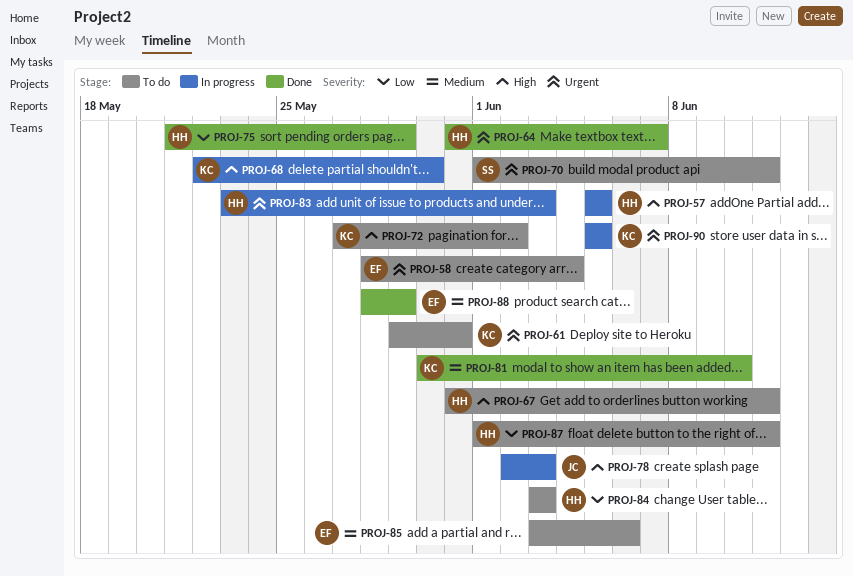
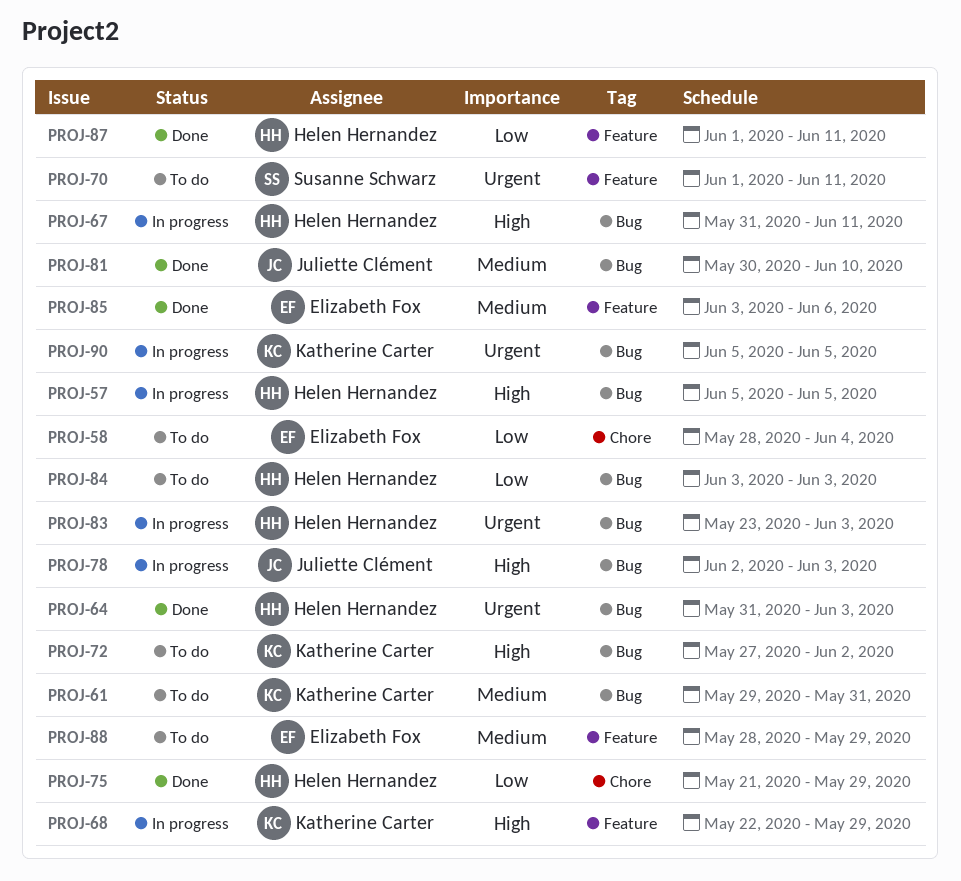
PROJ-58, priority: Urgent -> Low
PROJ-61, priority: Urgent -> Medium
PROJ-64, due: Jun 7 -> Jun 3
PROJ-67, status: To do -> In progress
PROJ-68, due: May 30 -> May 29
PROJ-81, owner: Katherine Carter -> Juliette Clément
PROJ-85, status: To do -> Done
PROJ-87, status: To do -> Done
PROJ-88, status: Done -> To do

